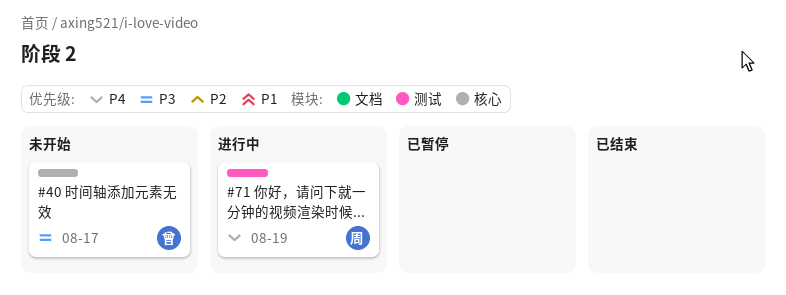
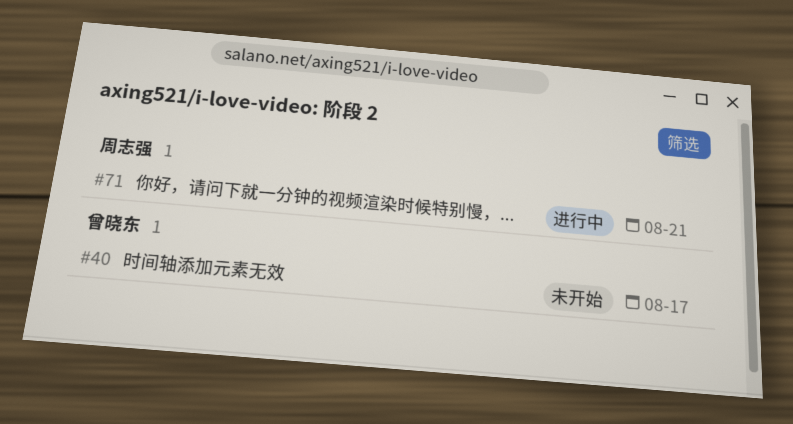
#71, due: Aug 19 -> Aug 21

